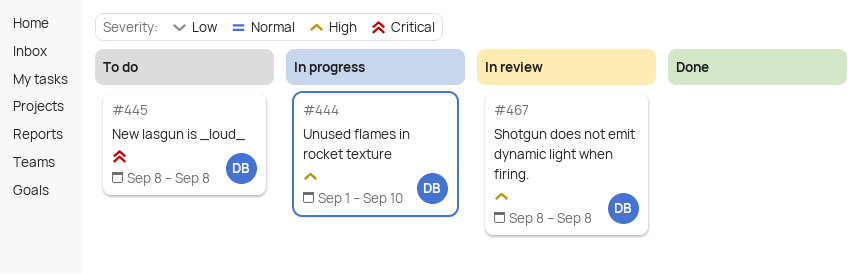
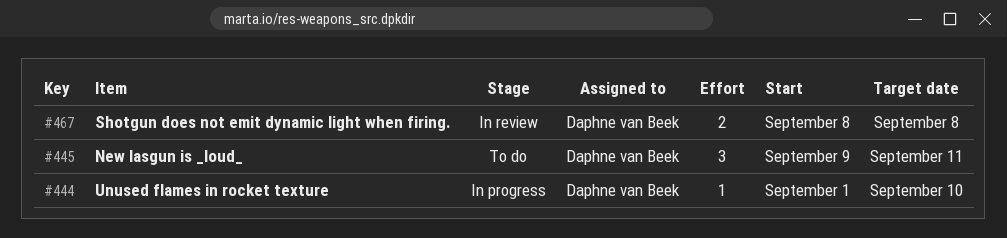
#445, start: Sep 8 -> Sep 9
#445, due: Sep 8 -> Sep 11

